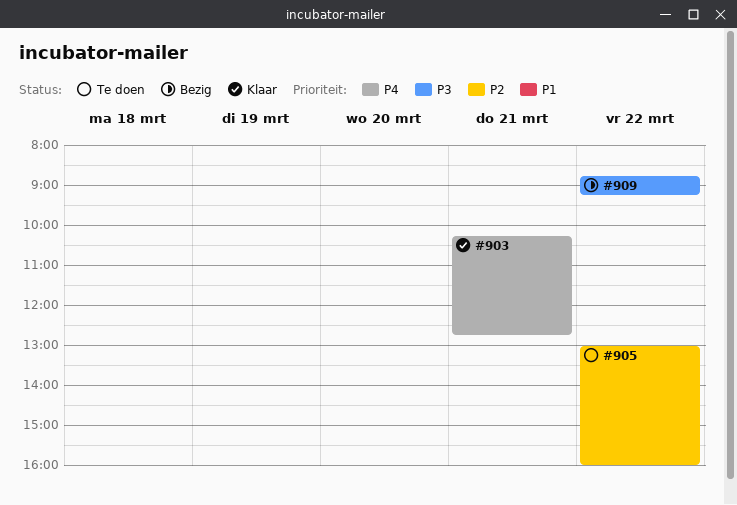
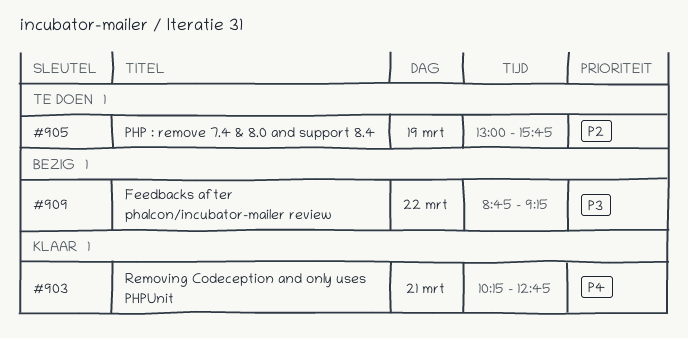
#905, day: Mar 22 -> Mar 19
#905, ends: 16:00 -> 15:45

